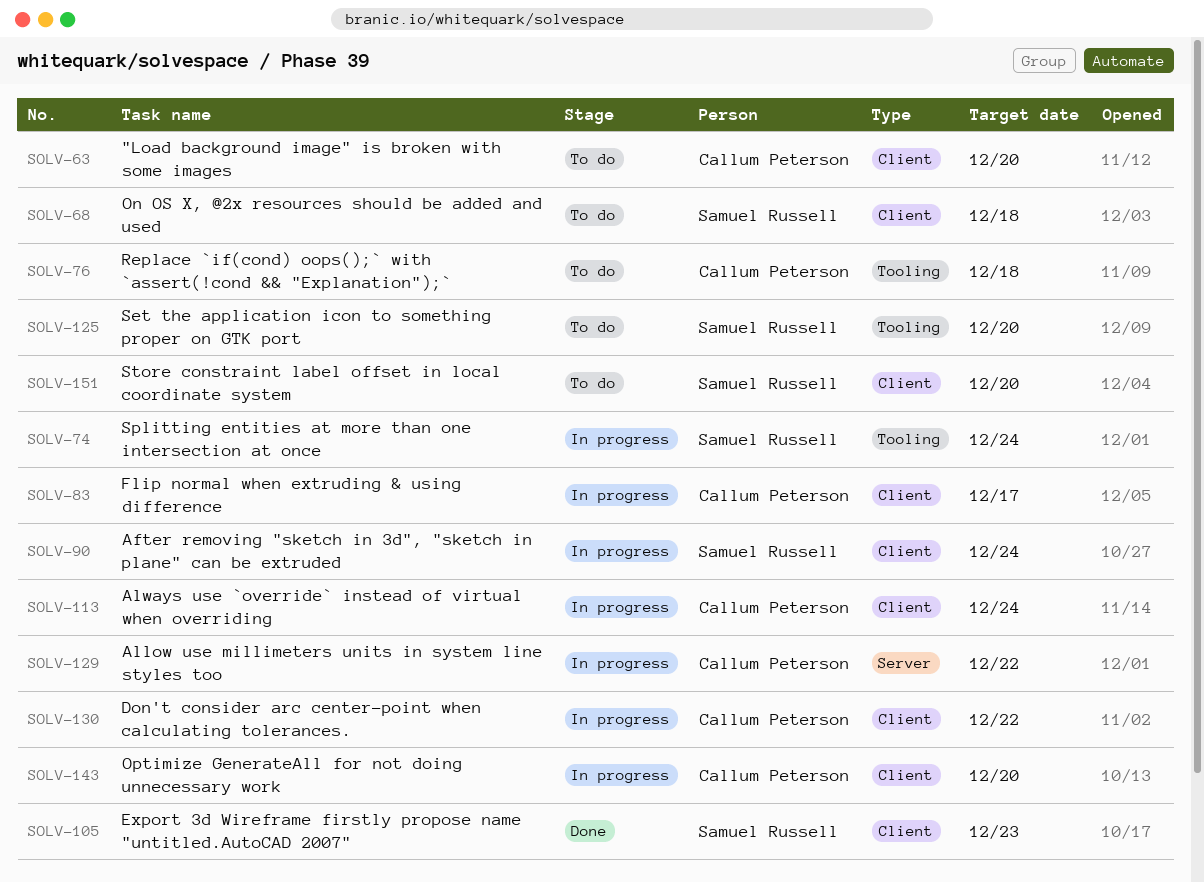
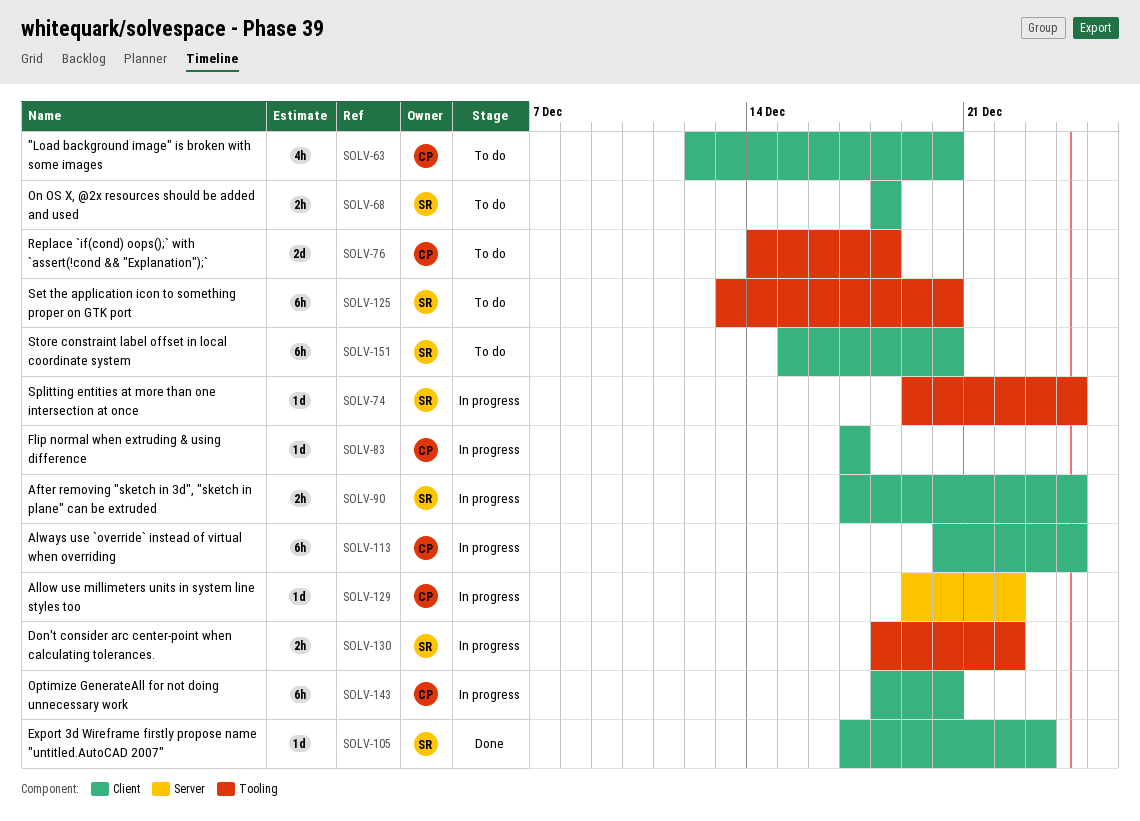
SOLV-130, owner: Callum Peterson -> Samuel Russell
SOLV-130, label: Client -> Tooling

